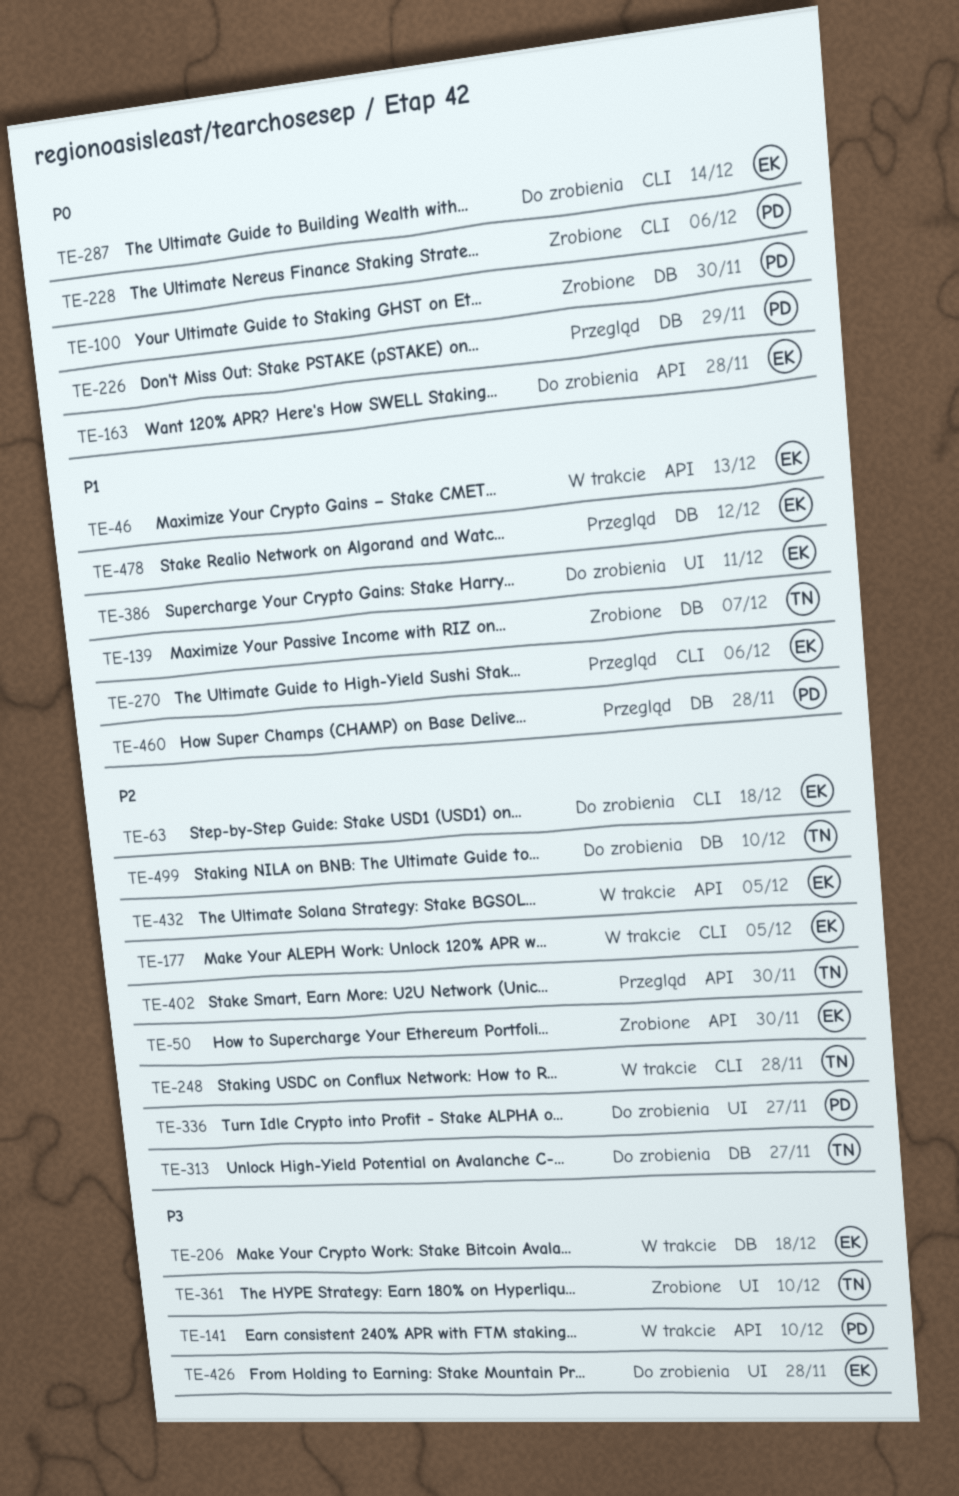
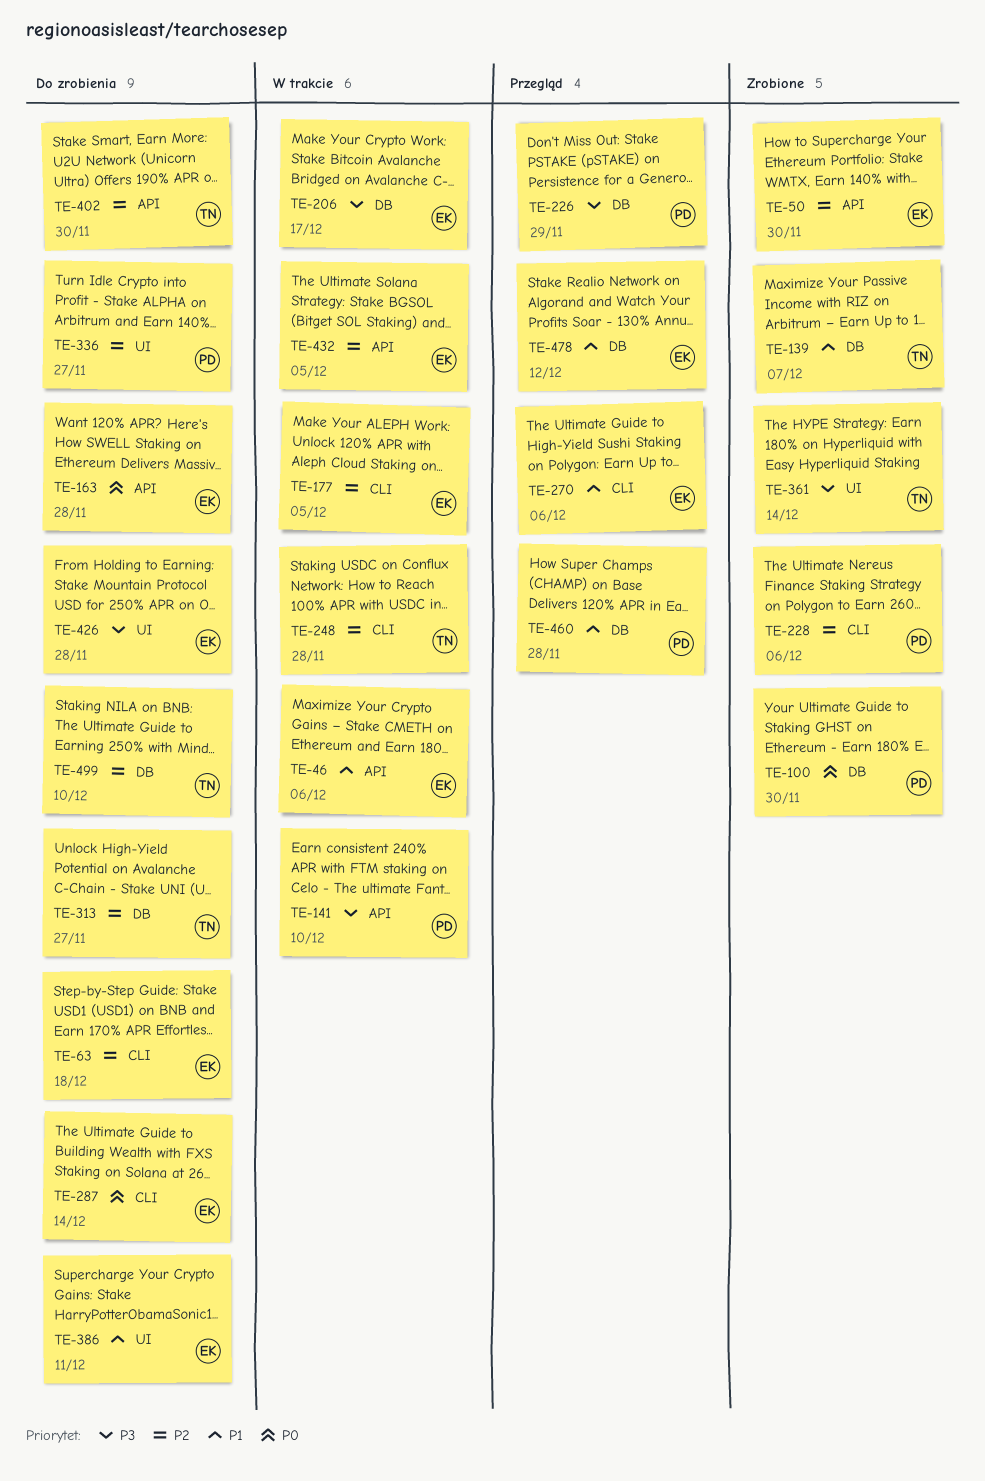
TE-46, due: Dec 13 -> Dec 6
TE-206, due: Dec 18 -> Dec 17
TE-226, priority: P0 -> P3
TE-228, priority: P0 -> P2
TE-361, due: Dec 10 -> Dec 14
TE-402, status: Przegląd -> Do zrobienia

